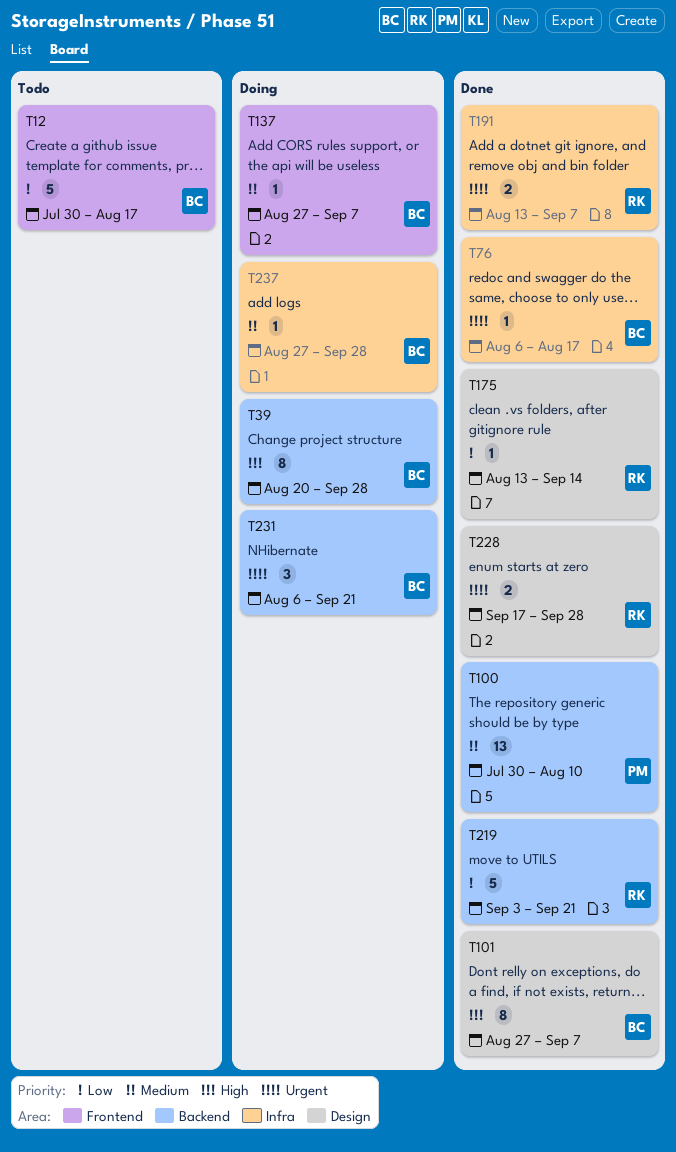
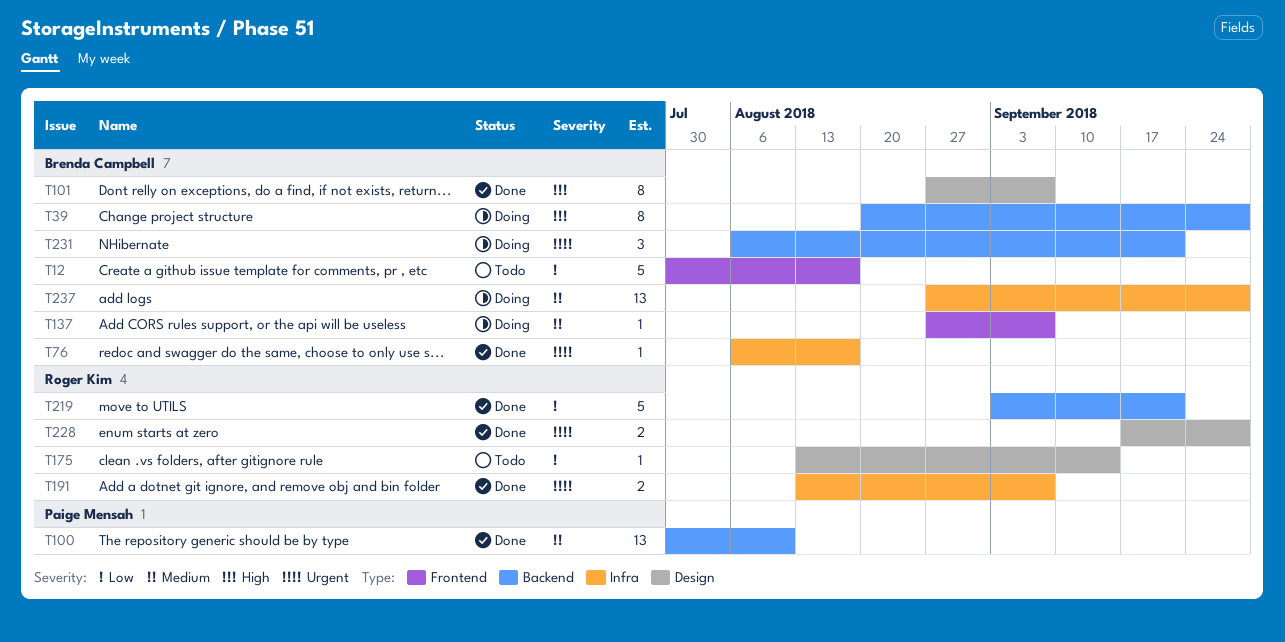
T175, status: Done -> Todo
T237, estimate: 1 -> 13

